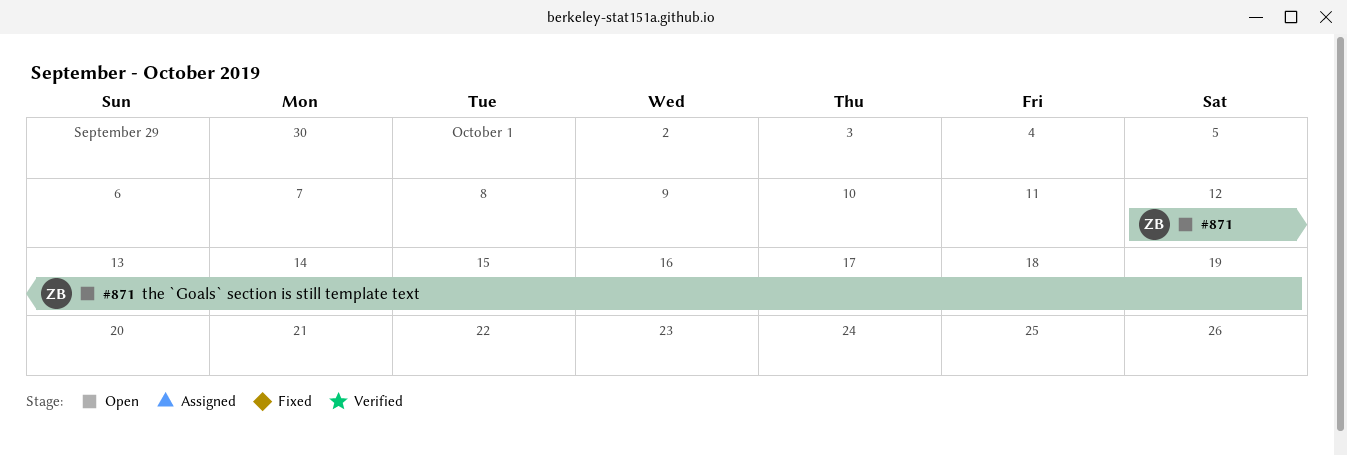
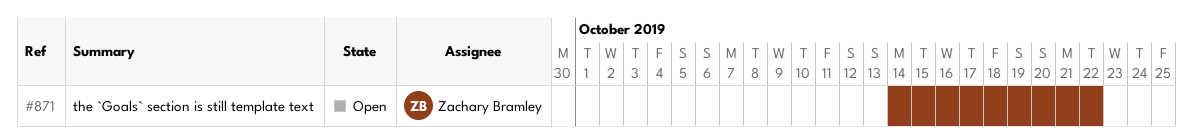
#871, start: Oct 12 -> Oct 14
#871, due: Oct 19 -> Oct 22

